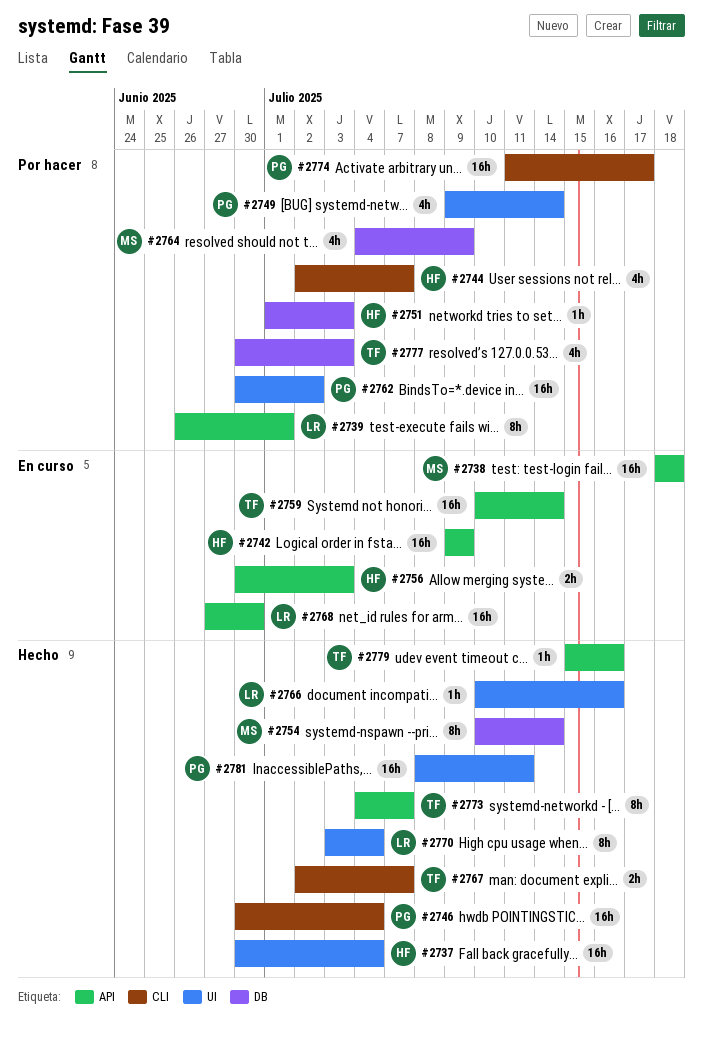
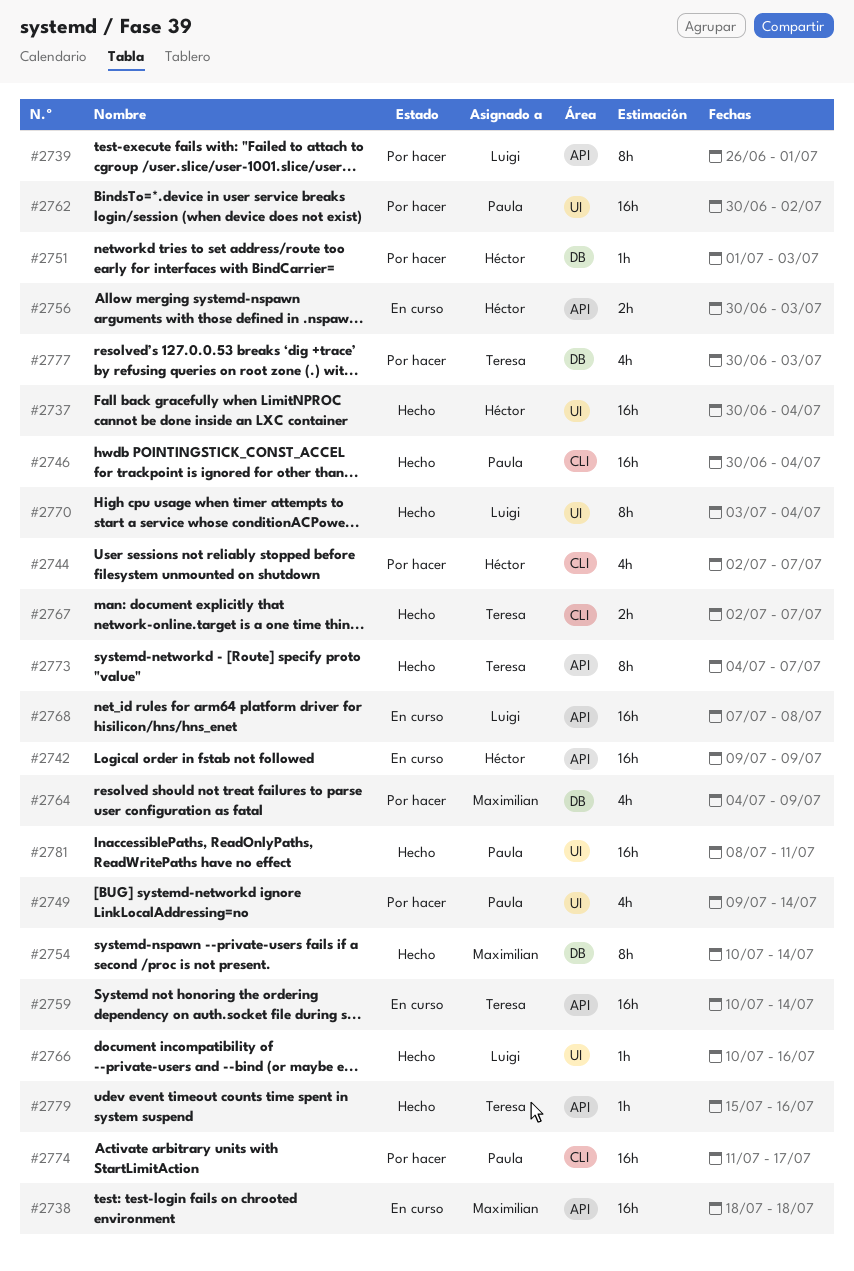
#2768, start: Jun 27 -> Jul 7
#2768, due: Jun 30 -> Jul 8

